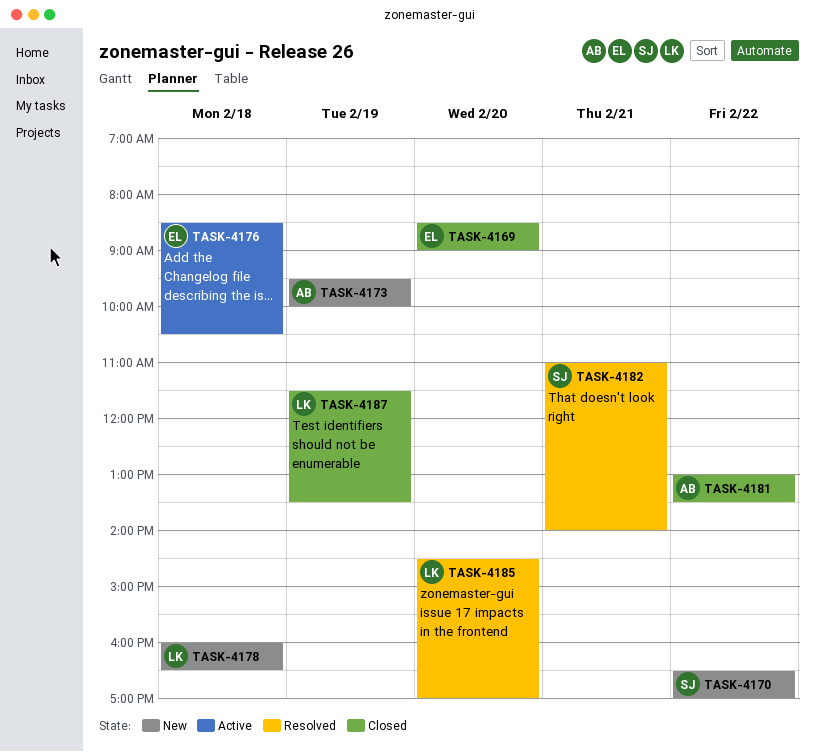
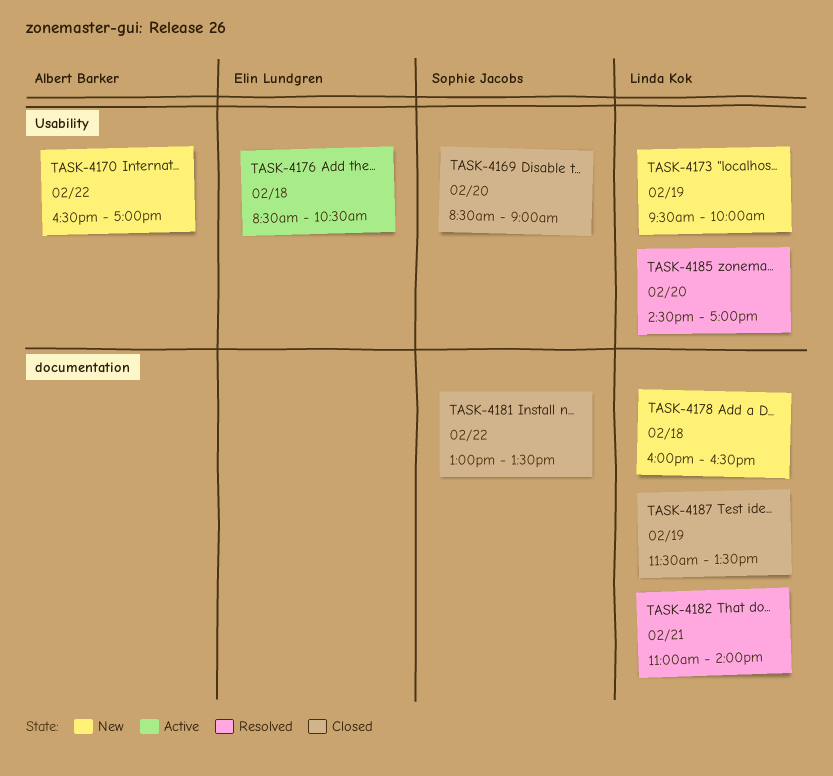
TASK-4169, owner: Elin Lundgren -> Sophie Jacobs
TASK-4170, owner: Sophie Jacobs -> Albert Barker
TASK-4173, owner: Albert Barker -> Linda Kok
TASK-4181, owner: Albert Barker -> Sophie Jacobs
TASK-4182, owner: Sophie Jacobs -> Linda Kok

